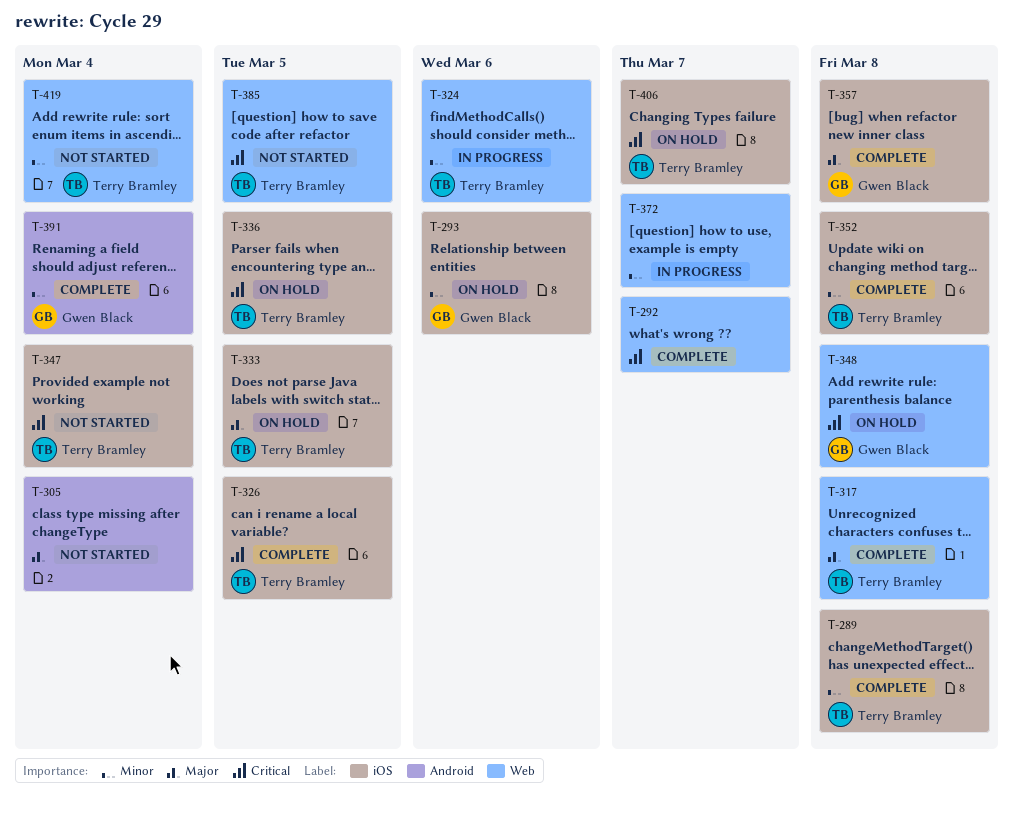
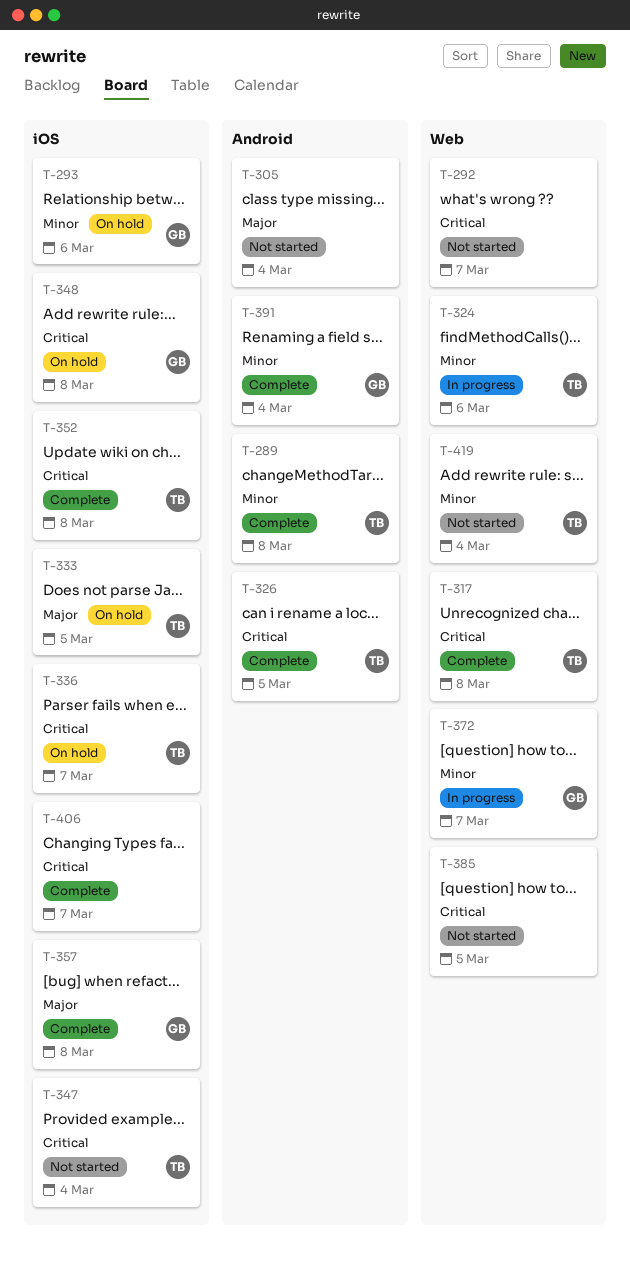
T-289, label: iOS -> Android
T-292, status: Complete -> Not started
T-317, priority: Major -> Critical
T-326, label: iOS -> Android
T-336, due: Mar 5 -> Mar 7
T-348, label: Web -> iOS
T-352, priority: Minor -> Critical
T-372, owner: none -> Gwen Black
T-385, owner: Terry Bramley -> none
T-406, status: On hold -> Complete
T-406, owner: Terry Bramley -> none

